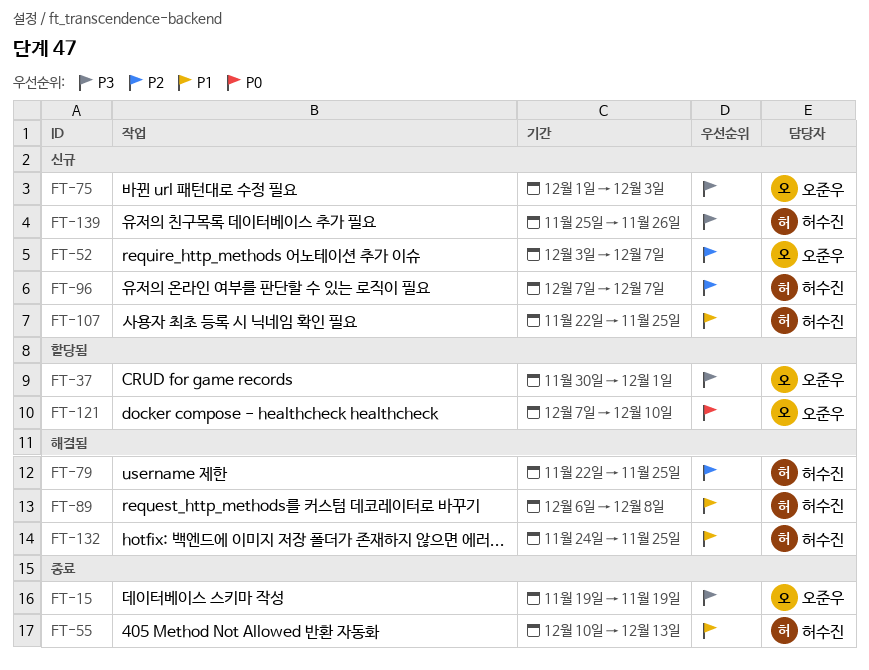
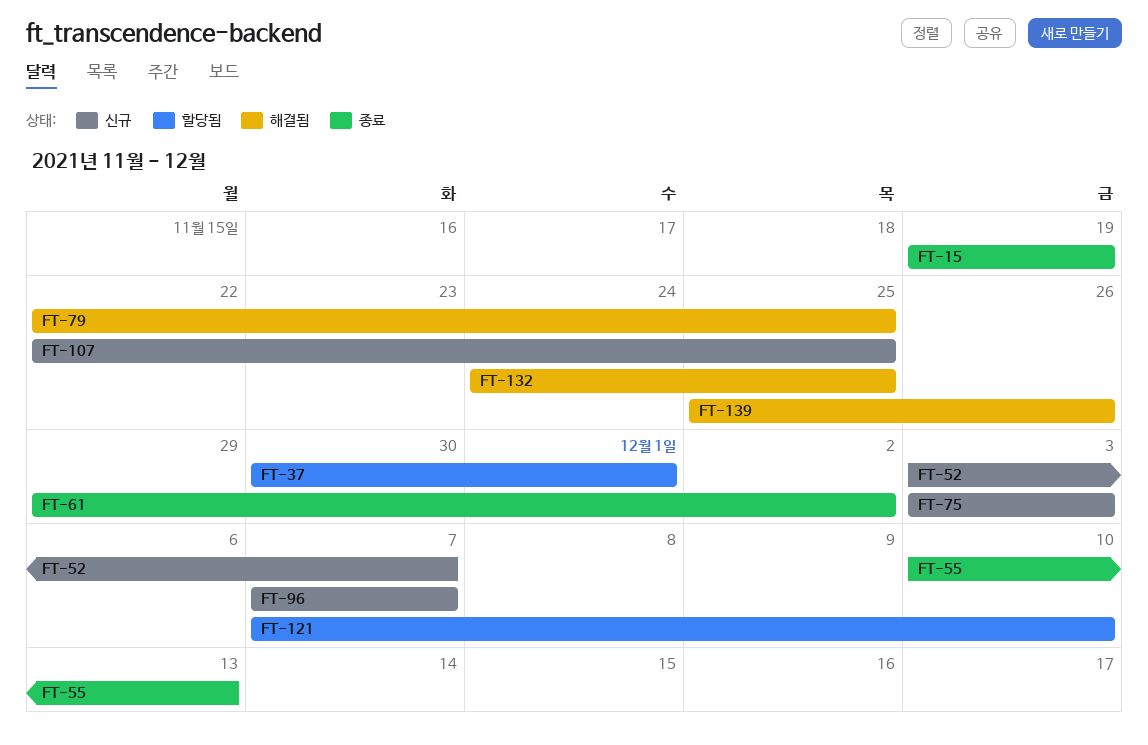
FT-61: none -> present
FT-75, start: Dec 1 -> Dec 3
FT-89: present -> none
FT-139, status: 신규 -> 해결됨

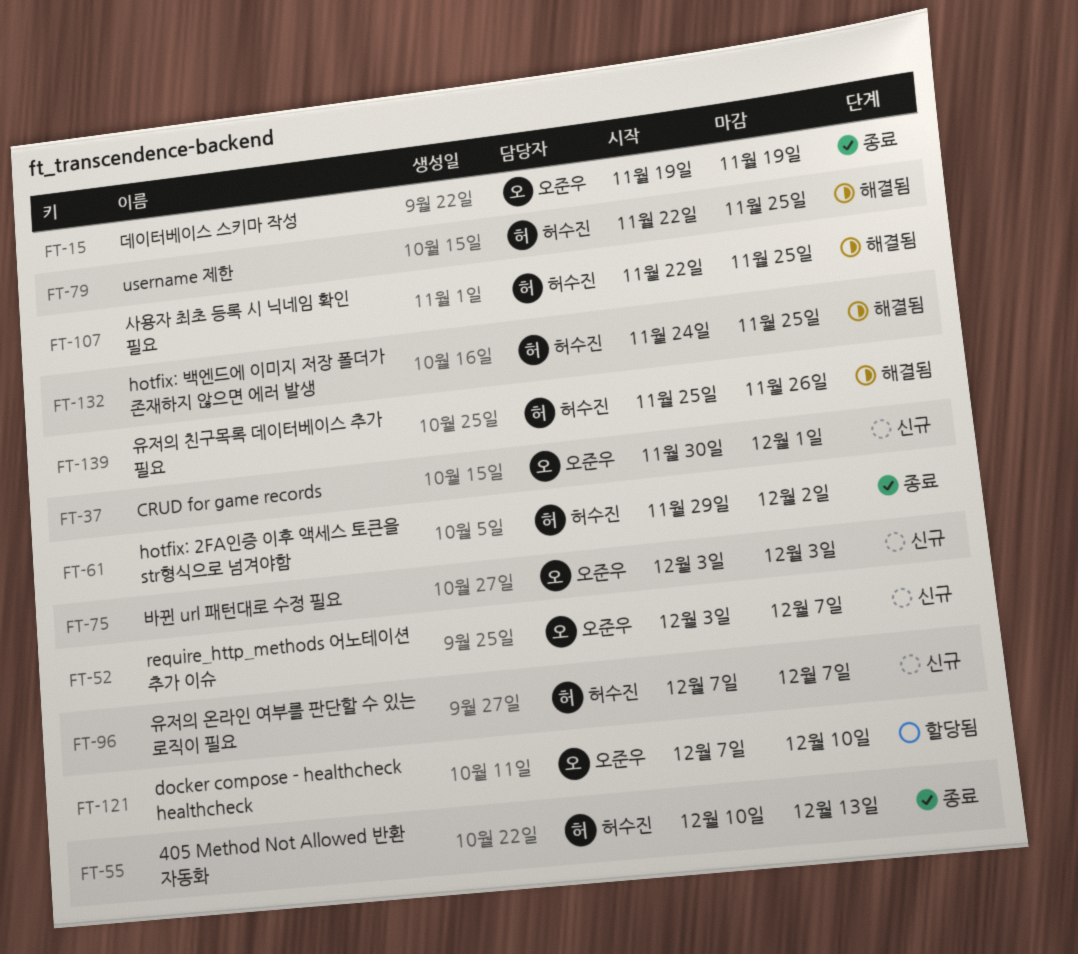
FT-37, status: 할당됨 -> 신규
FT-107, status: 신규 -> 해결됨

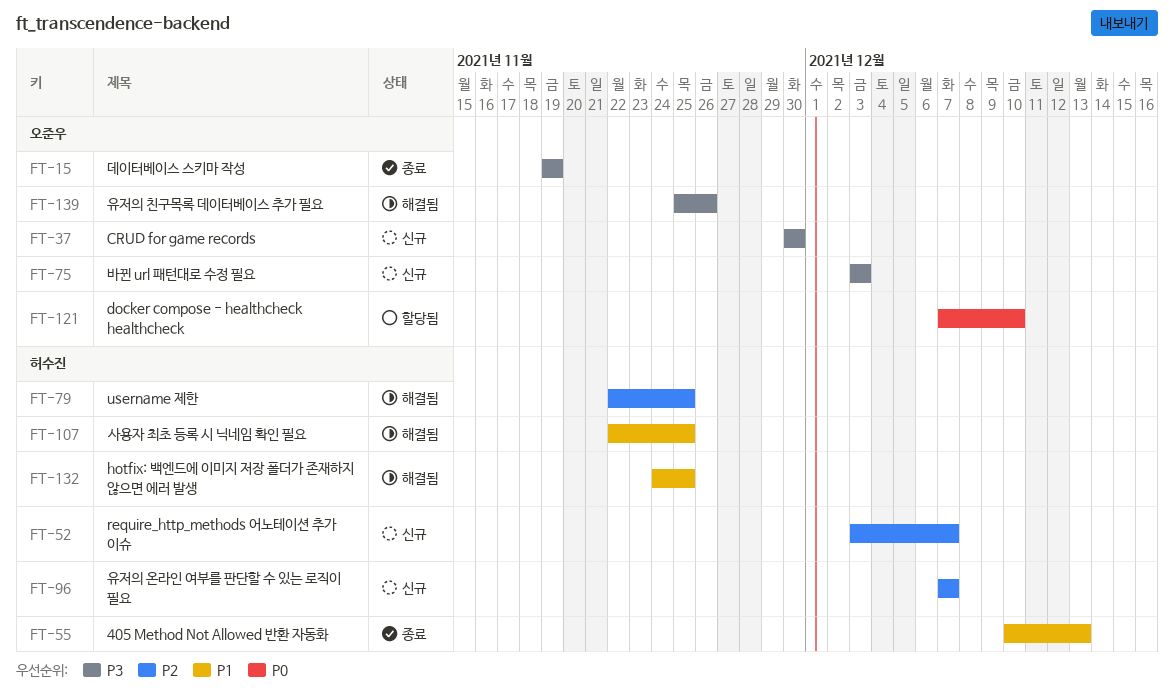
FT-37, due: Dec 1 -> Nov 30
FT-52, owner: 오준우 -> 허수진
FT-61: present -> none
FT-139, owner: 허수진 -> 오준우

